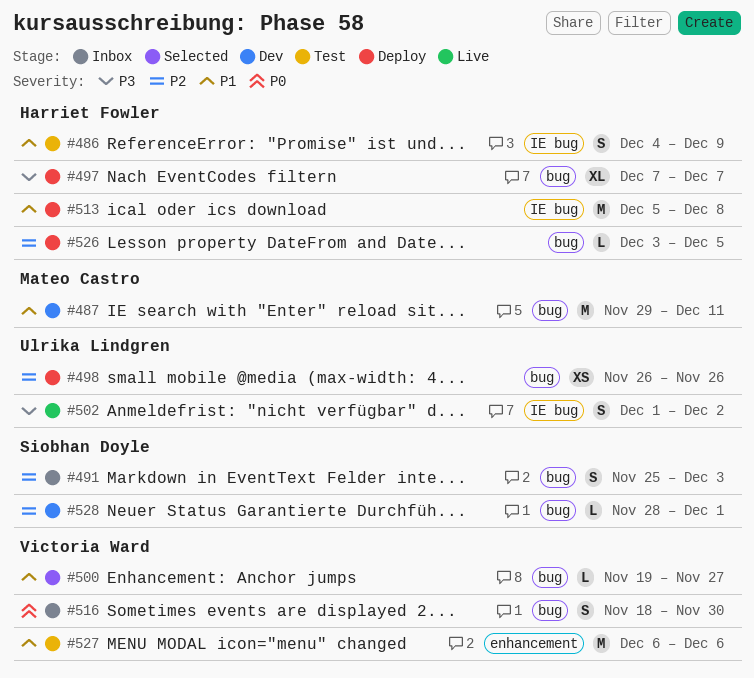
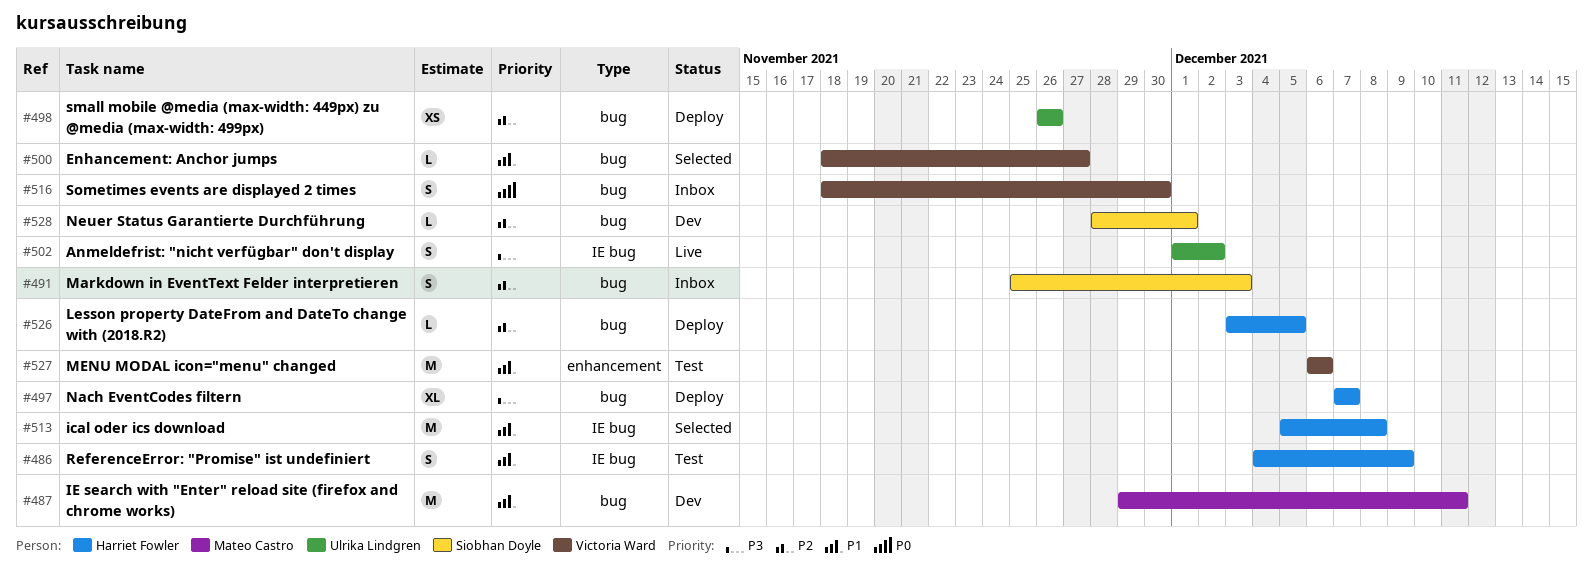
#500, start: Nov 19 -> Nov 18
#513, status: Deploy -> Selected

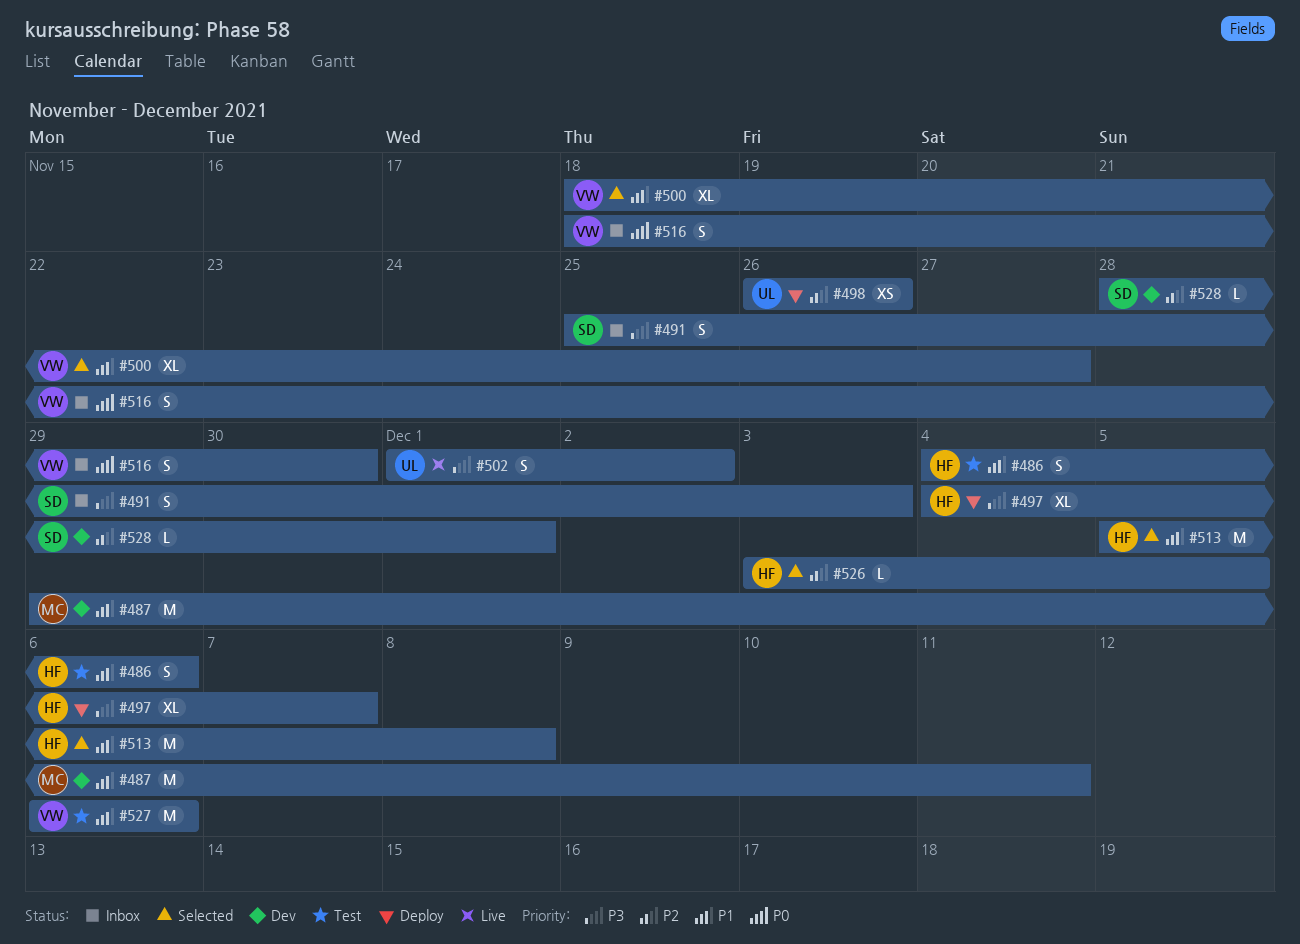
#486, due: Dec 9 -> Dec 6
#491, priority: P2 -> P3
#497, start: Dec 7 -> Dec 4
#500, estimate: L -> XL
#526, status: Deploy -> Selected

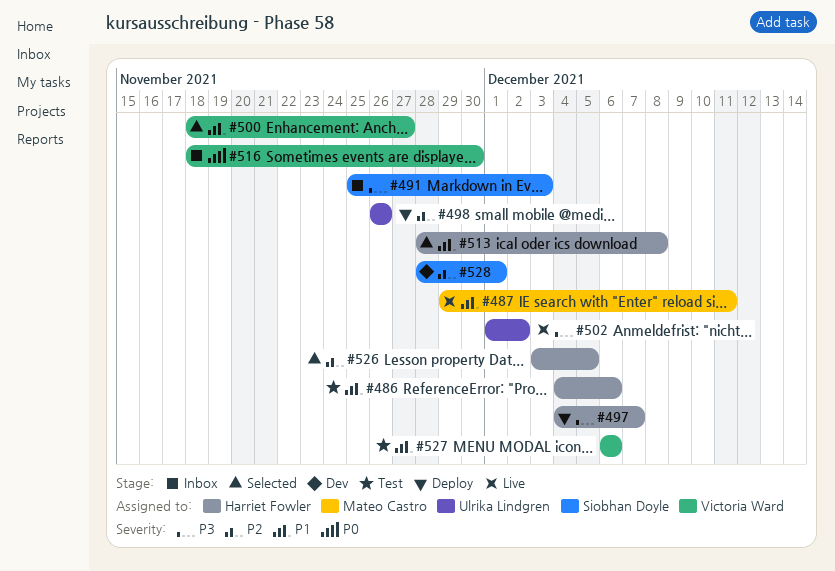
#487, status: Dev -> Live
#513, start: Dec 5 -> Nov 28

